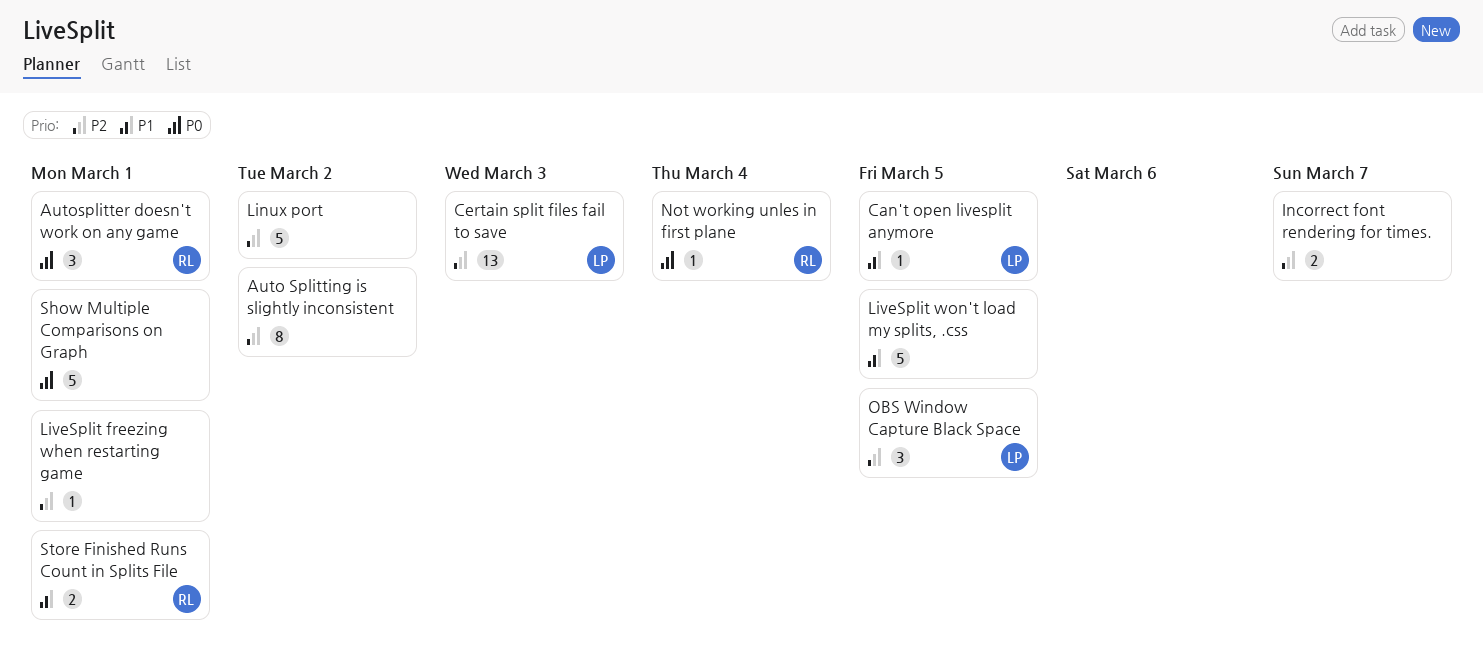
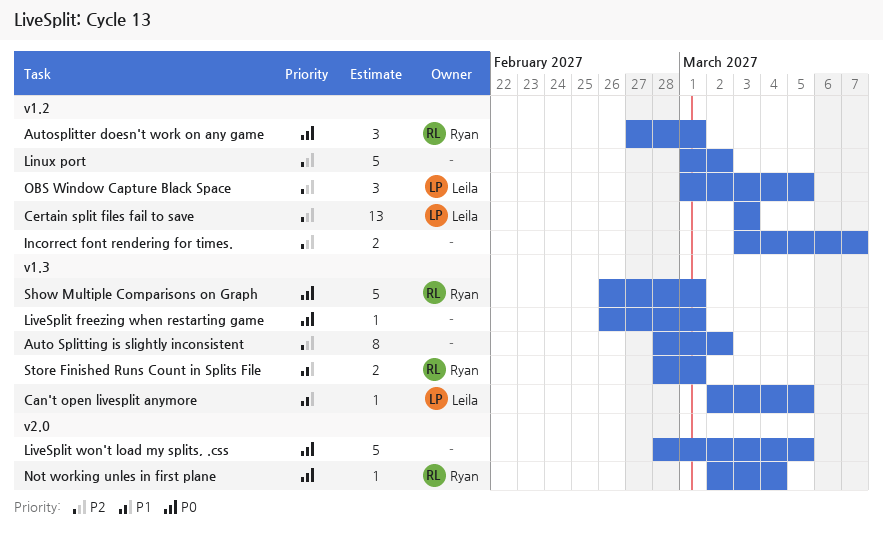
LiveSplit freezing when restarting game, priority: P2 -> P0
LiveSplit won't load my splits, .css, priority: P1 -> P0
Show Multiple Comparisons on Graph, owner: none -> Ryan

